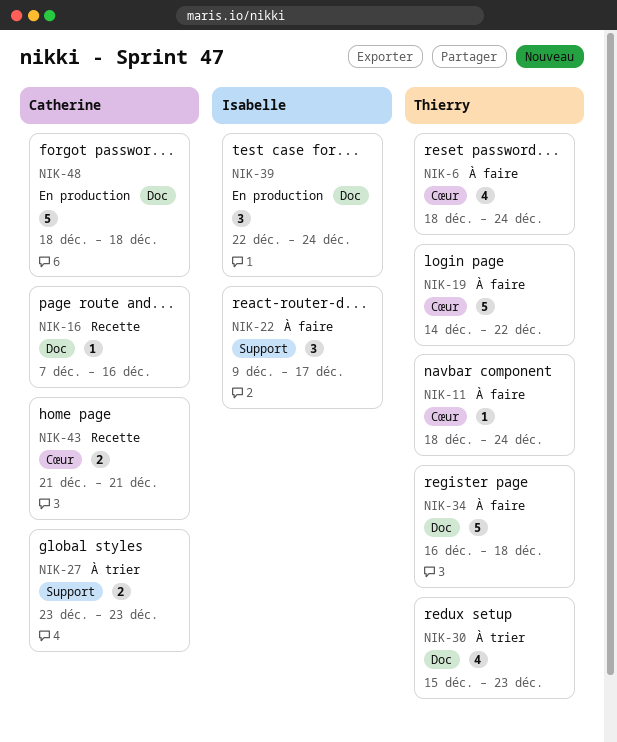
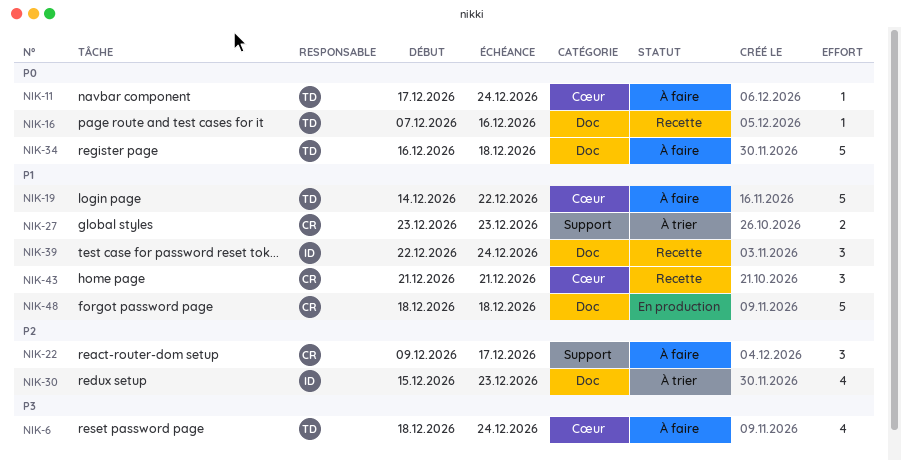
NIK-11, start: Dec 18 -> Dec 17
NIK-16, owner: Catherine -> Thierry
NIK-22, owner: Isabelle -> Catherine
NIK-30, owner: Thierry -> Isabelle
NIK-39, status: En production -> Recette
NIK-43, estimate: 2 -> 3

